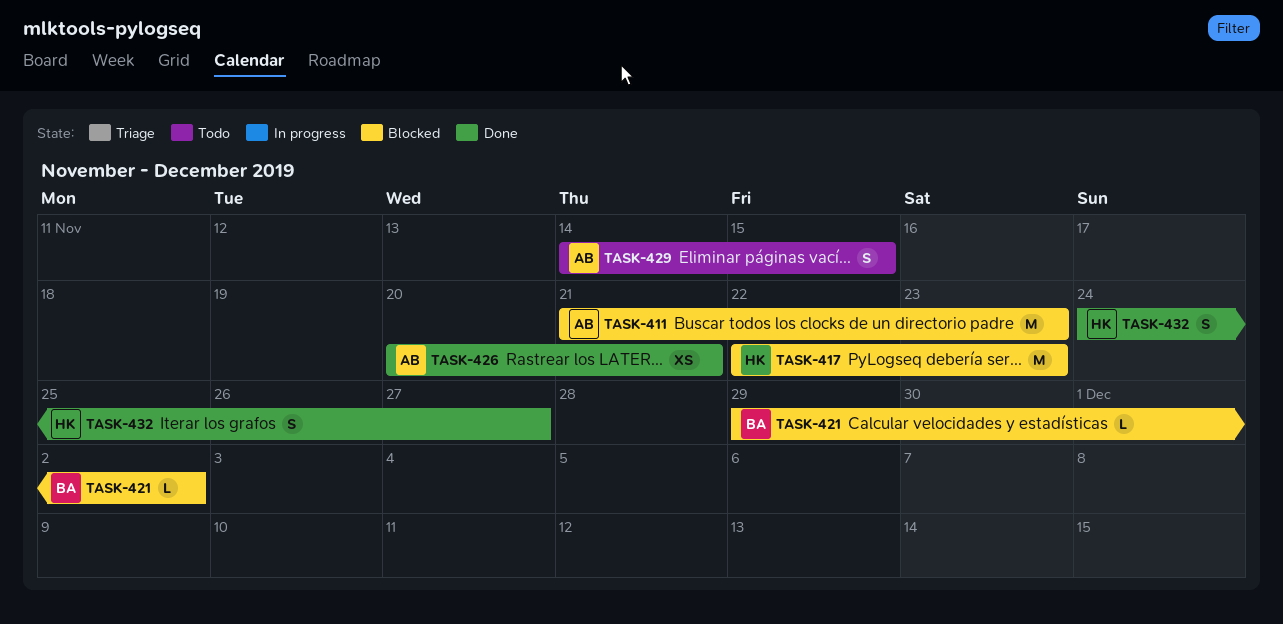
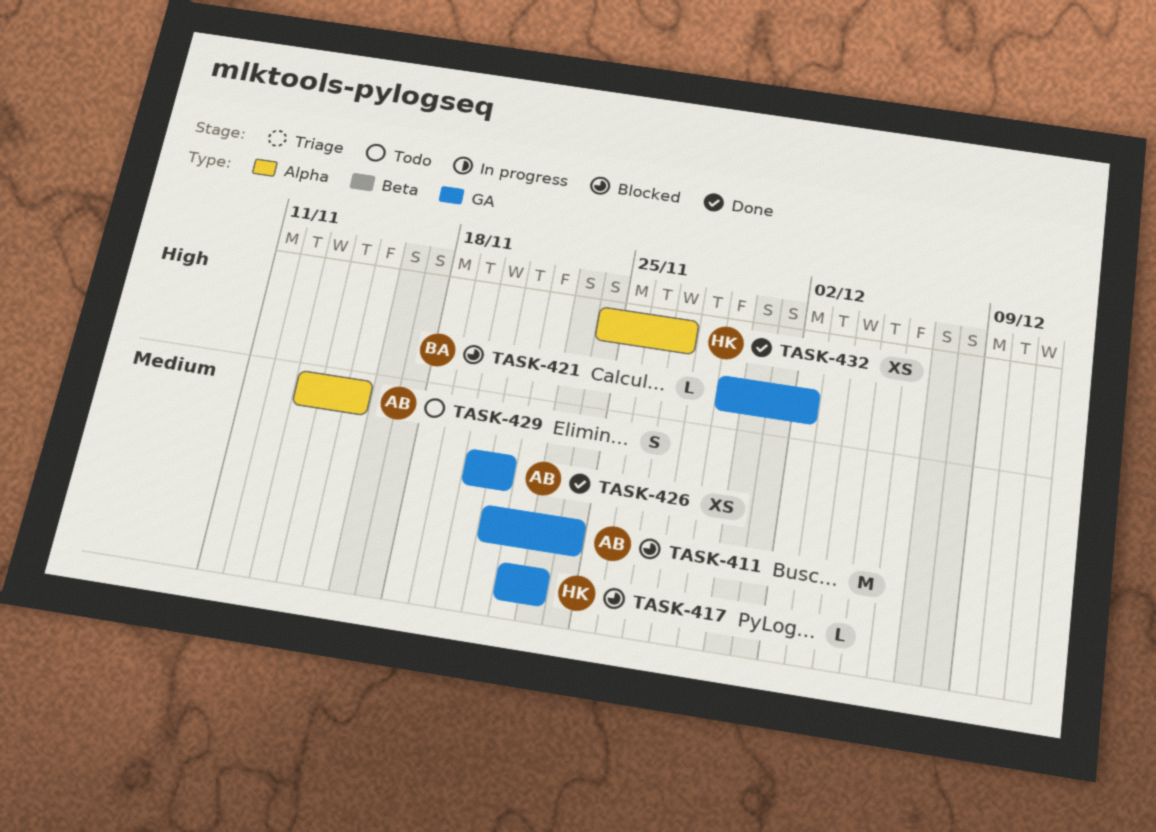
TASK-411, due: Nov 23 -> Nov 24
TASK-417, estimate: M -> L
TASK-429, start: Nov 14 -> Nov 13
TASK-432, estimate: S -> XS

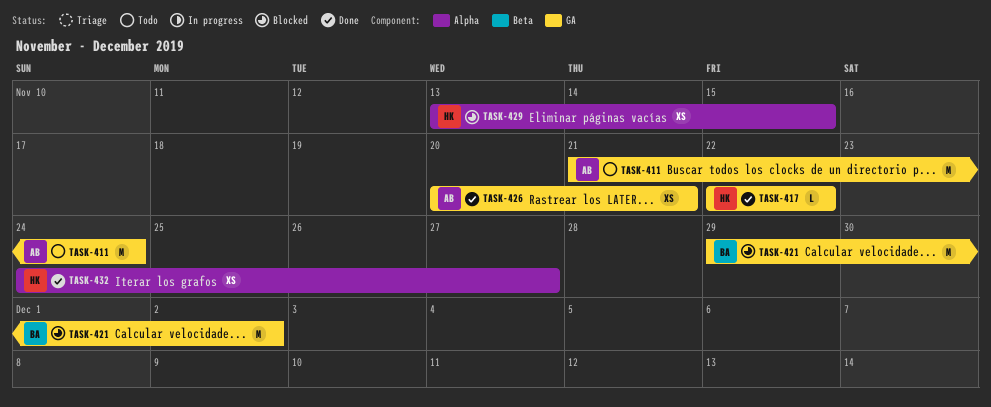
TASK-411, status: Blocked -> Todo
TASK-417, status: Blocked -> Done
TASK-417, due: Nov 23 -> Nov 22
TASK-421, estimate: L -> M
TASK-429, status: Todo -> Blocked
TASK-429, owner: AB -> HK
TASK-429, estimate: S -> XS

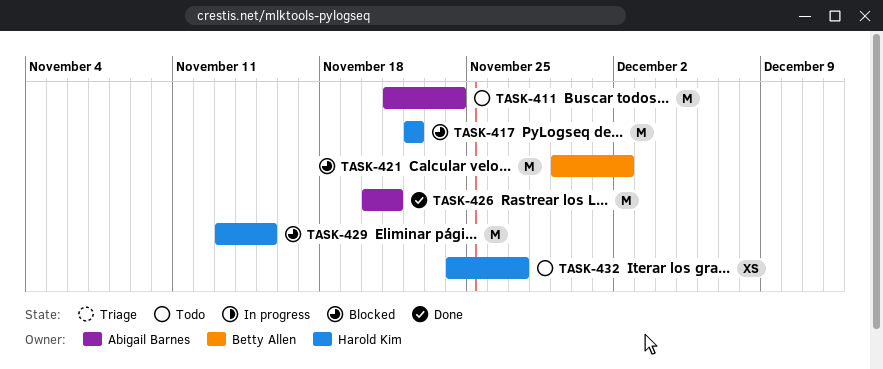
TASK-417, status: Done -> Blocked
TASK-417, estimate: L -> M
TASK-426, estimate: XS -> M
TASK-429, estimate: XS -> M
TASK-432, status: Done -> Todo

